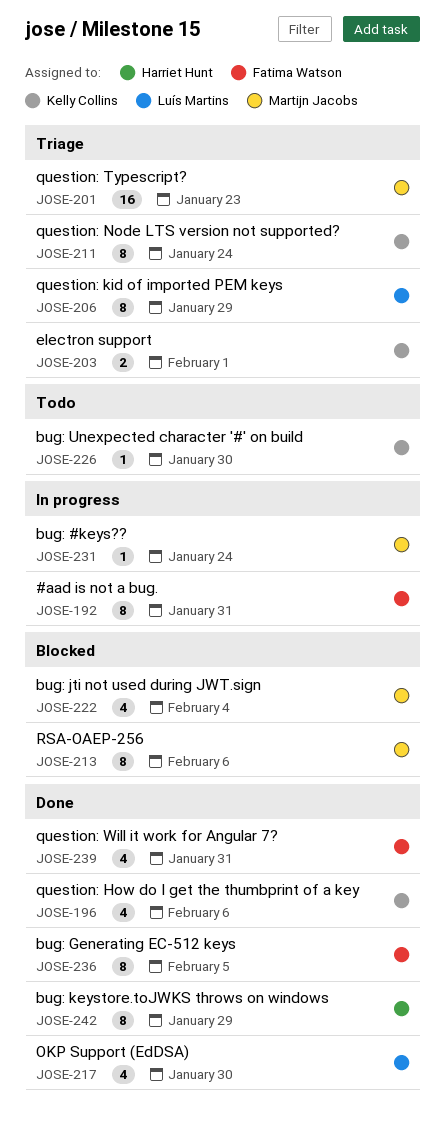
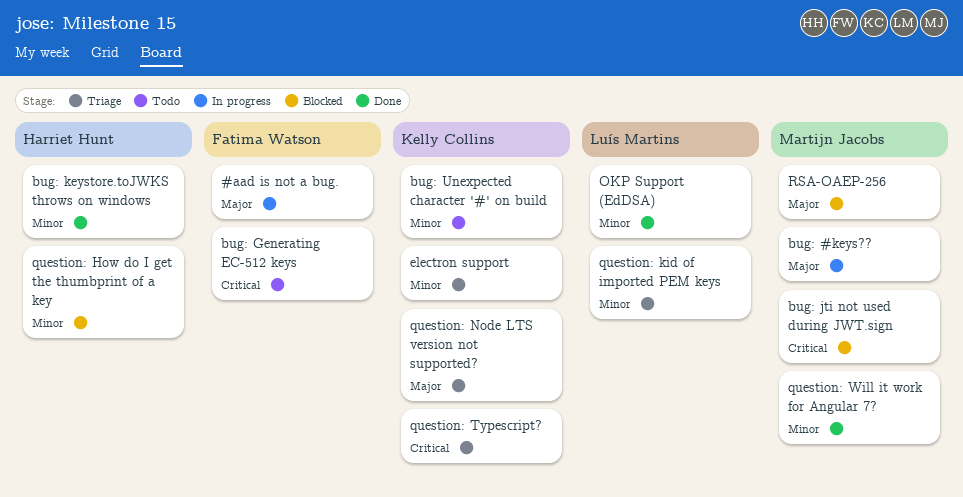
bug: Generating EC-512 keys, status: Done -> Todo
question: How do I get the thumbprint of a key, status: Done -> Blocked
question: How do I get the thumbprint of a key, owner: Kelly Collins -> Harriet Hunt
question: Typescript?, owner: Martijn Jacobs -> Kelly Collins
question: Will it work for Angular 7?, owner: Fatima Watson -> Martijn Jacobs

